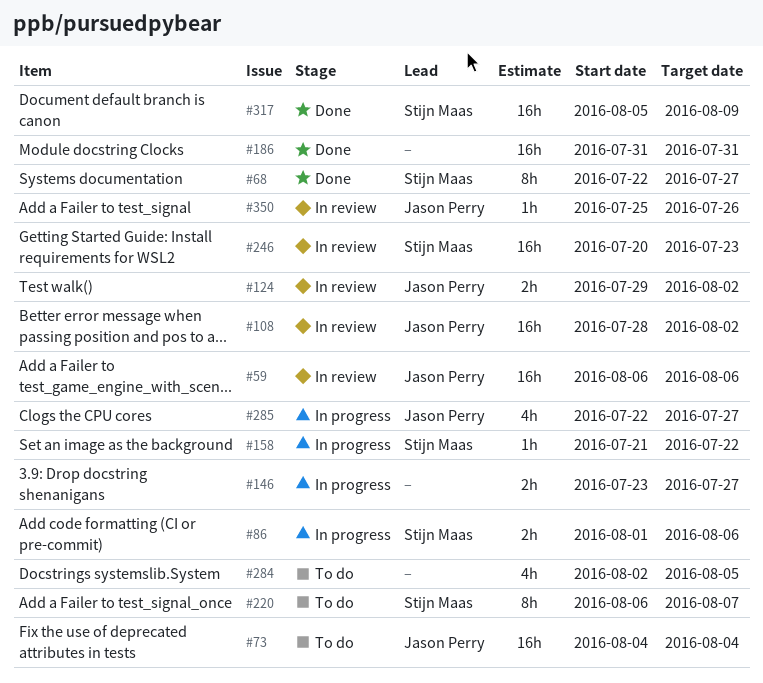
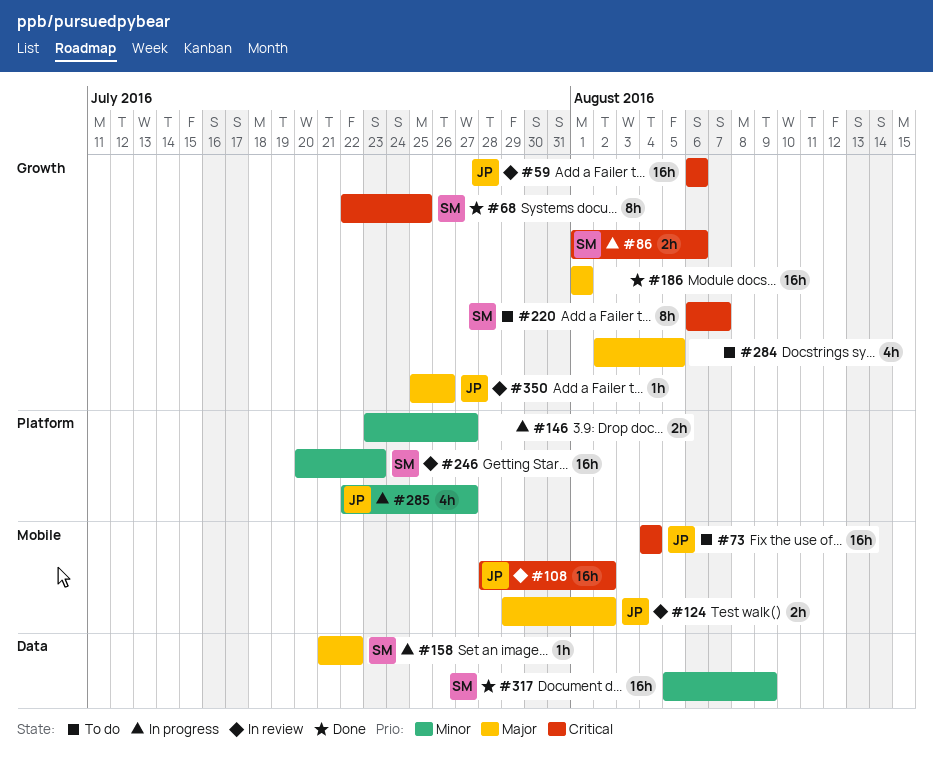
#68, due: Jul 27 -> Jul 25
#186, start: Jul 31 -> Aug 1
#186, due: Jul 31 -> Aug 1

